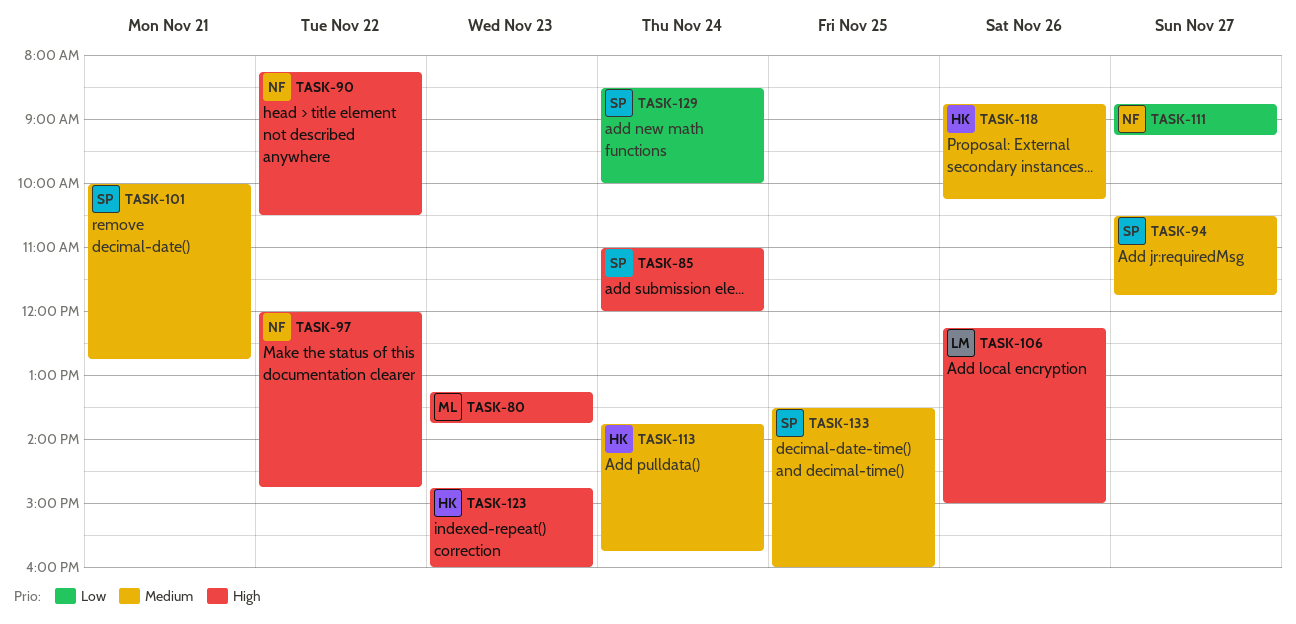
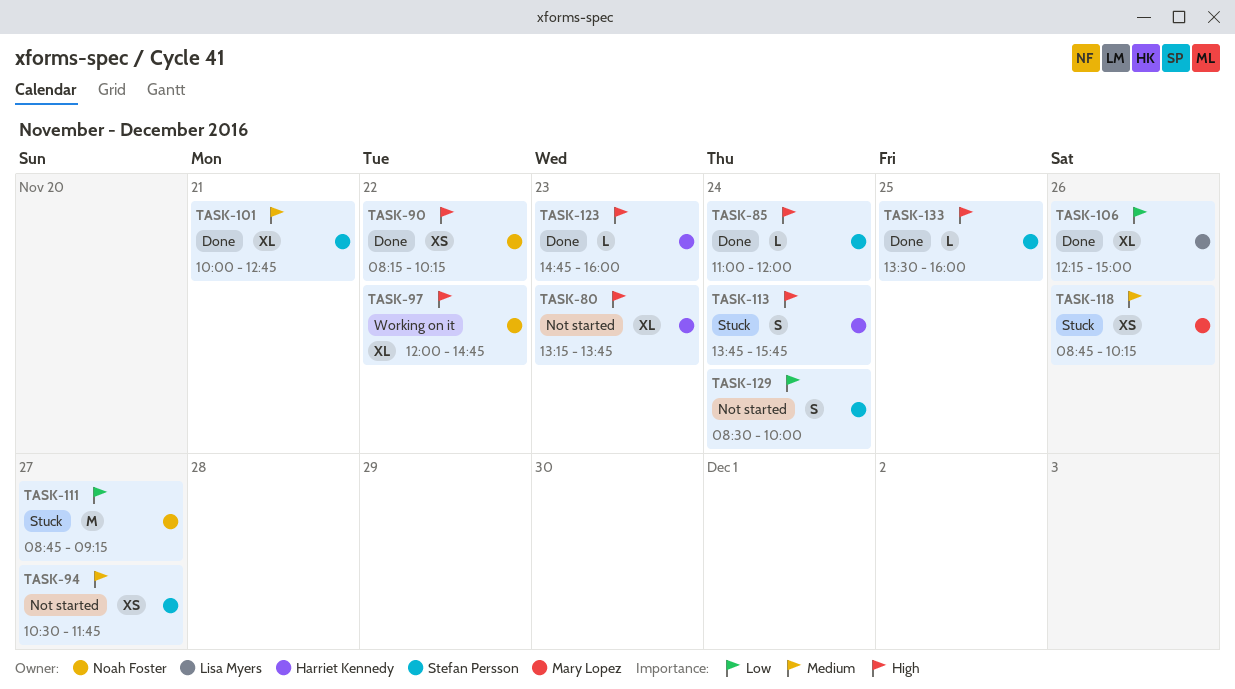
TASK-80, owner: Mary Lopez -> Harriet Kennedy
TASK-90, ends: 10:30 -> 10:15
TASK-106, priority: High -> Low
TASK-113, priority: Medium -> High
TASK-118, owner: Harriet Kennedy -> Mary Lopez
TASK-133, priority: Medium -> High

